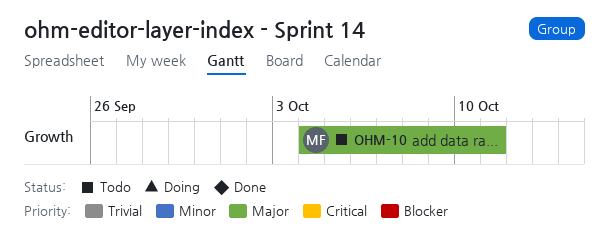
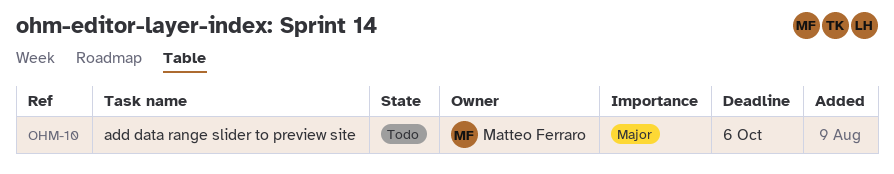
OHM-10, due: Oct 11 -> Oct 6

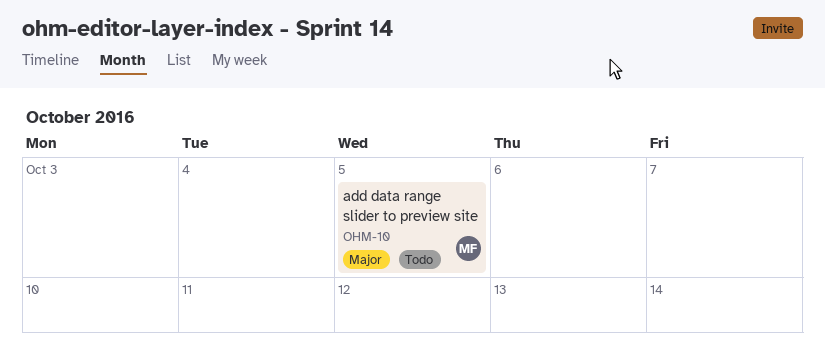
OHM-10, due: Oct 6 -> Oct 5

